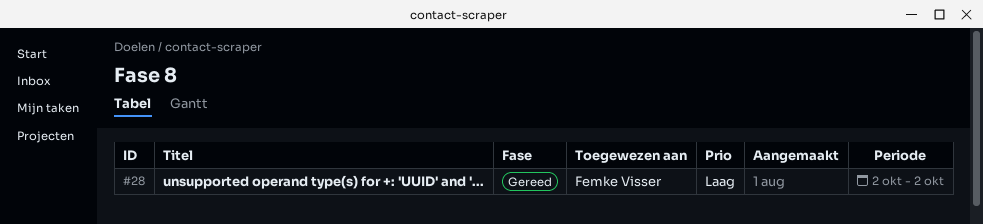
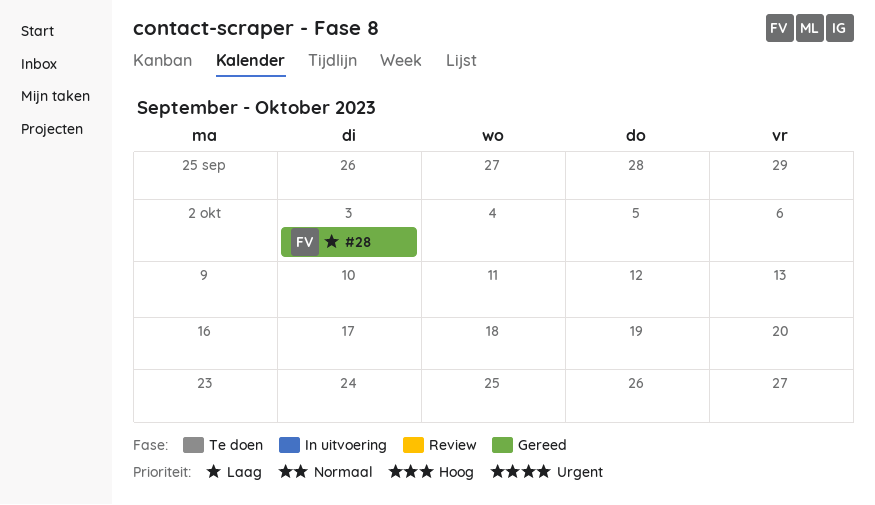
#28, start: Oct 2 -> Oct 3
#28, due: Oct 2 -> Oct 3

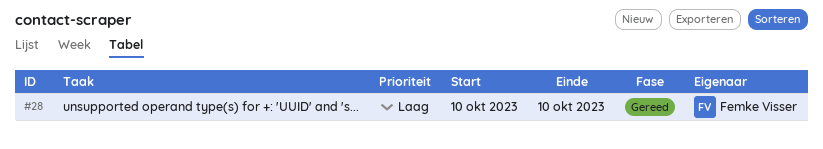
#28, start: Oct 3 -> Oct 10
#28, due: Oct 3 -> Oct 10

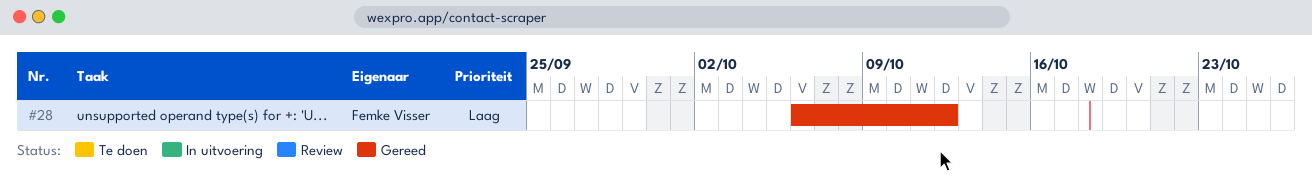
#28, start: Oct 10 -> Oct 6
#28, due: Oct 10 -> Oct 12

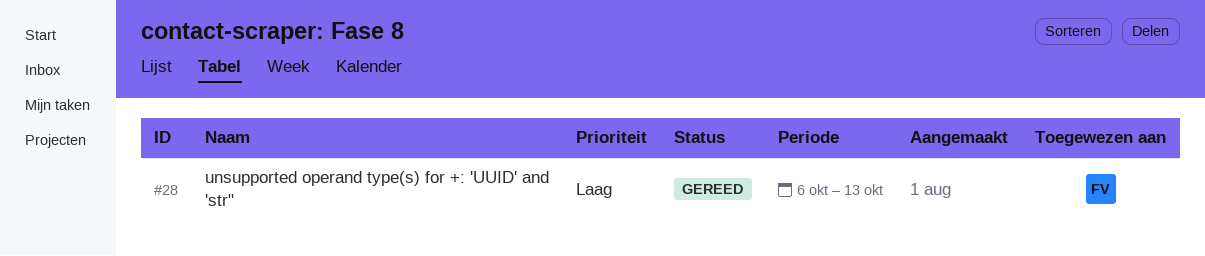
#28, due: Oct 12 -> Oct 13

